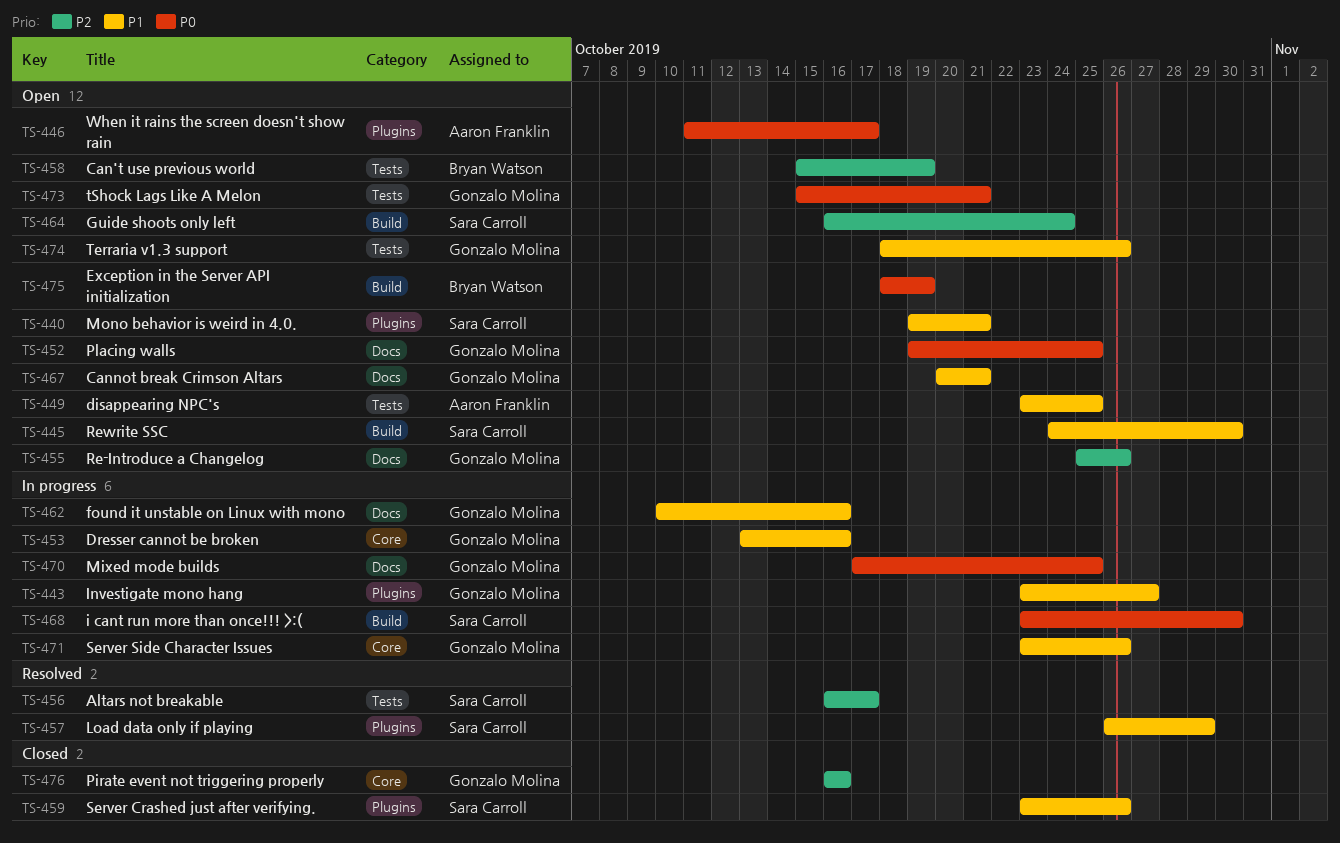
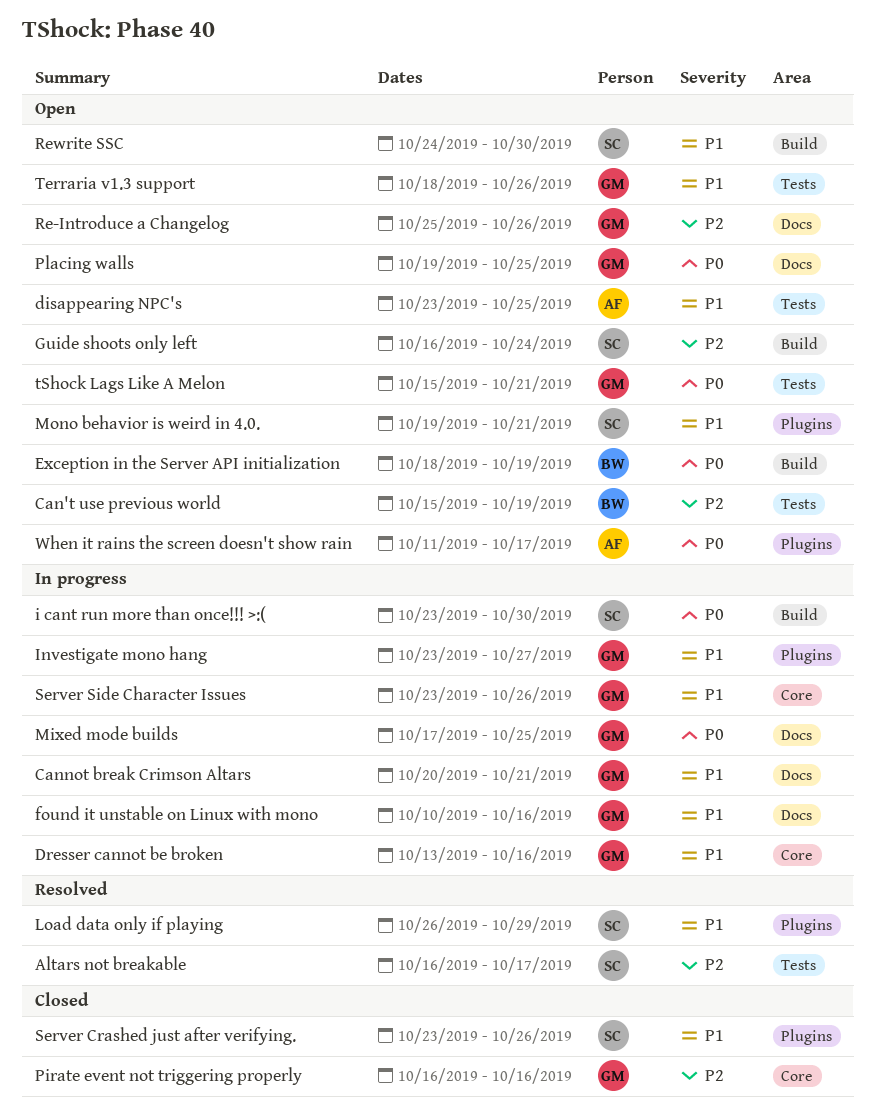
Cannot break Crimson Altars, status: Open -> In progress

